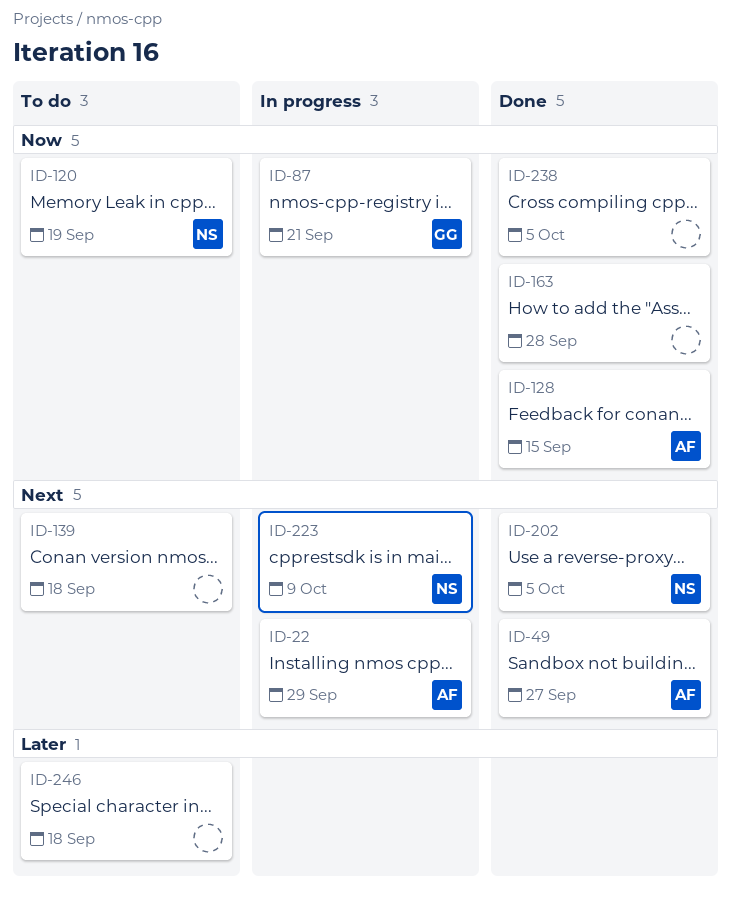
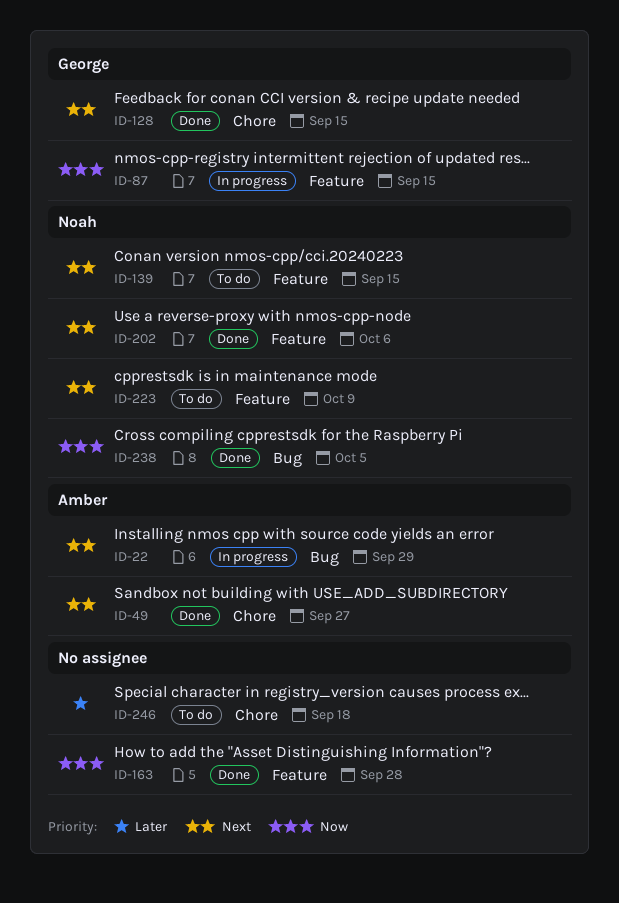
ID-87, due: Sep 21 -> Sep 15
ID-120: present -> none
ID-128, owner: Amber -> George
ID-128, priority: Now -> Next
ID-139, owner: none -> Noah
ID-139, due: Sep 18 -> Sep 15
ID-202, due: Oct 5 -> Oct 6
ID-223, status: In progress -> To do
ID-238, owner: none -> Noah

